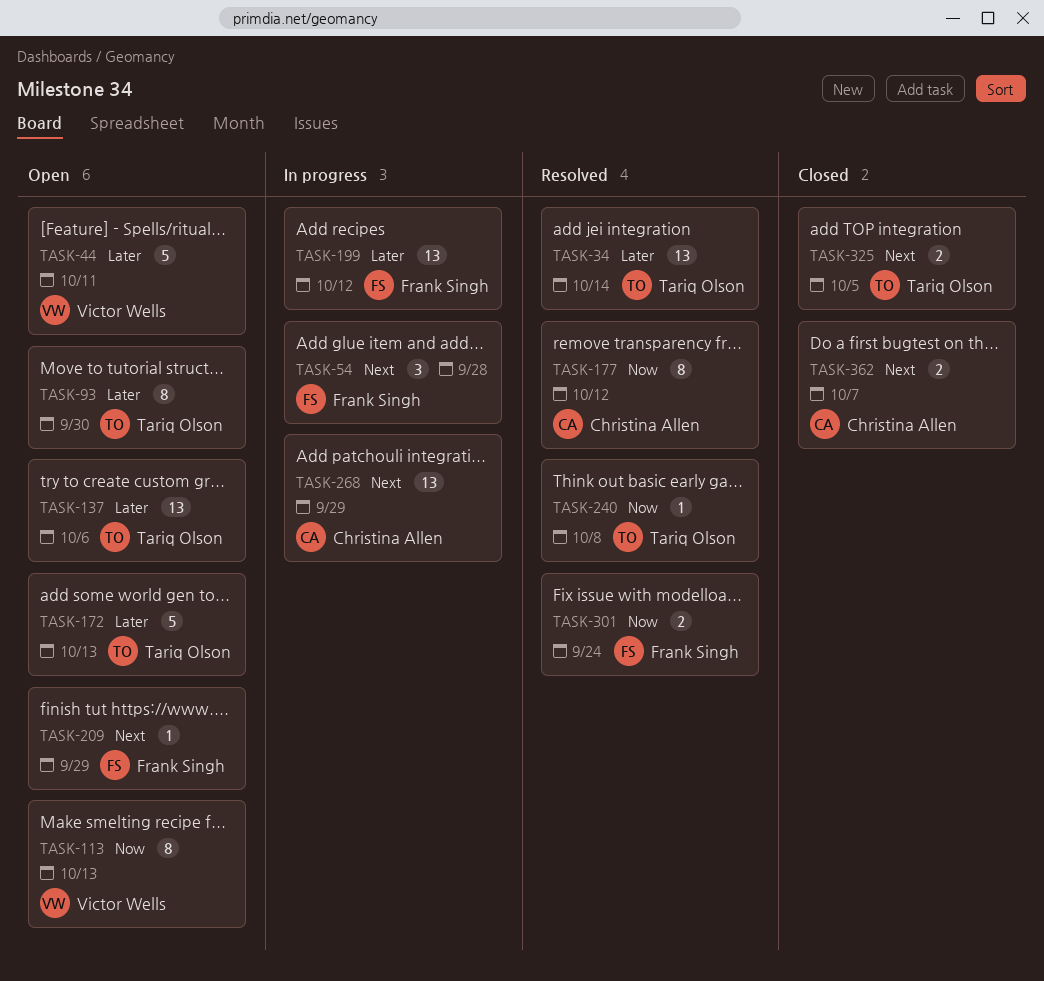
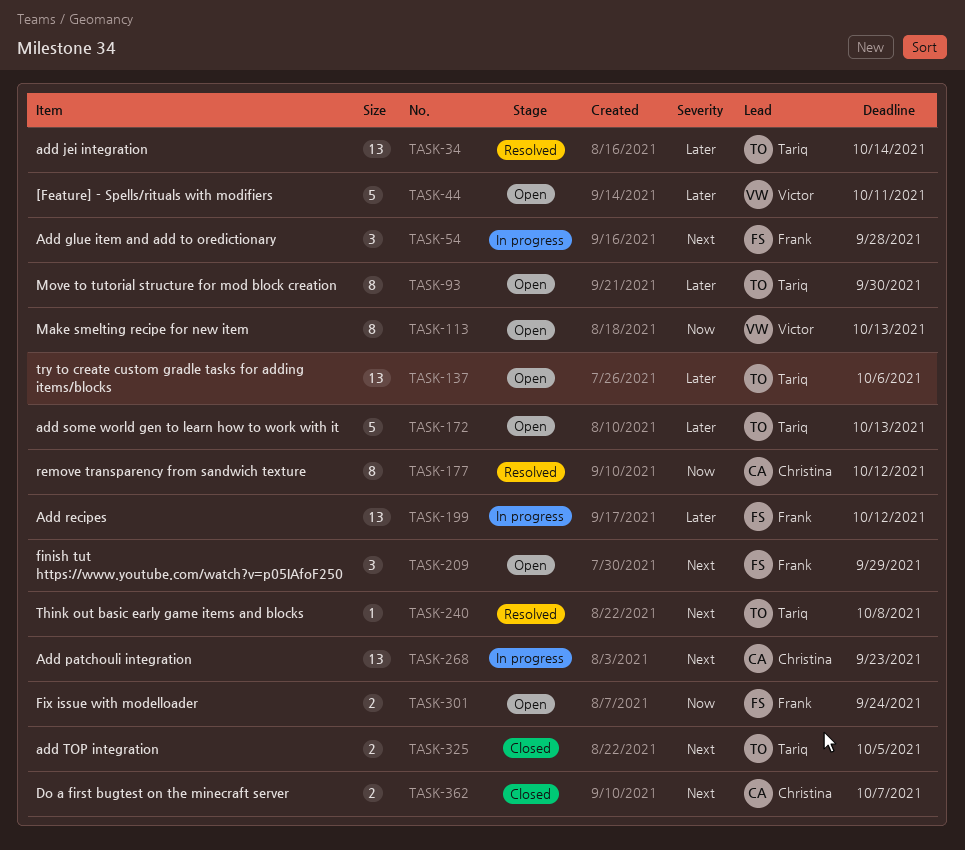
TASK-209, estimate: 1 -> 3
TASK-240, priority: Now -> Next
TASK-268, due: Sep 29 -> Sep 23
TASK-301, status: Resolved -> Open

